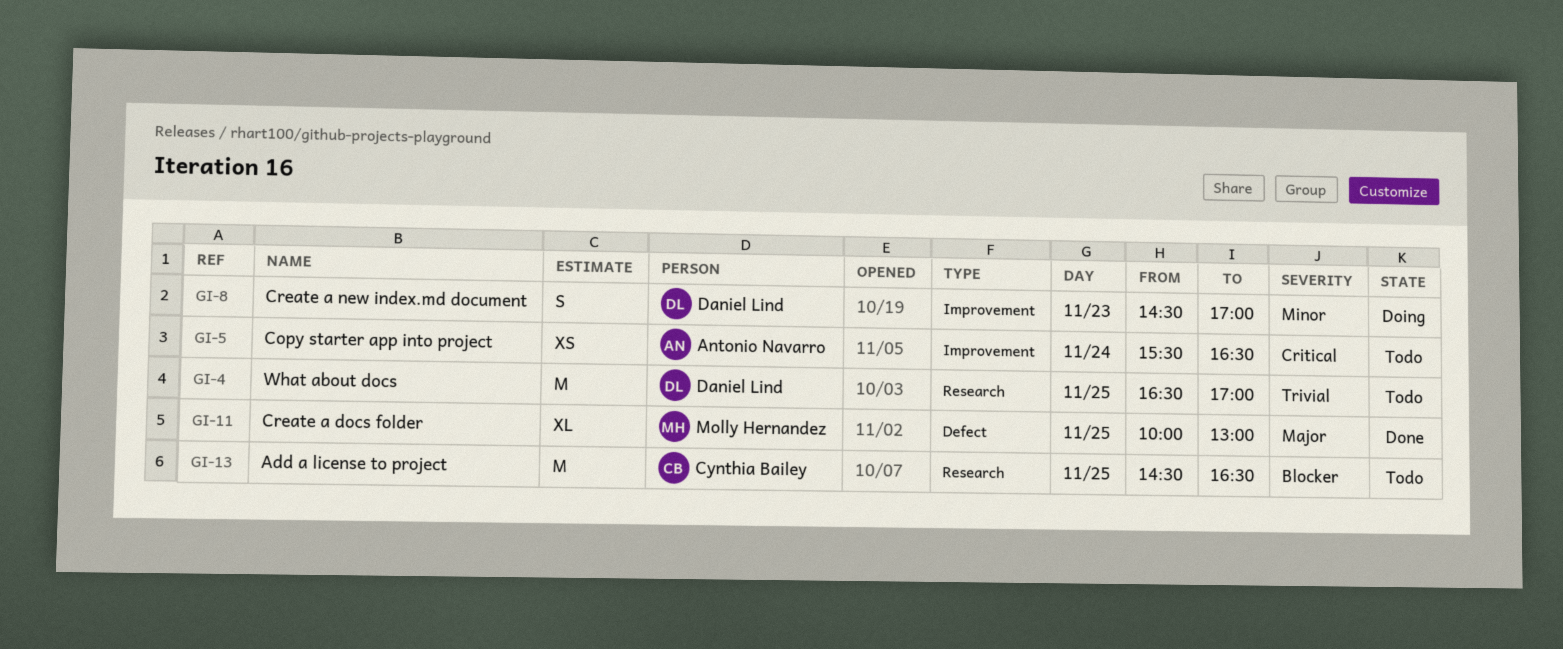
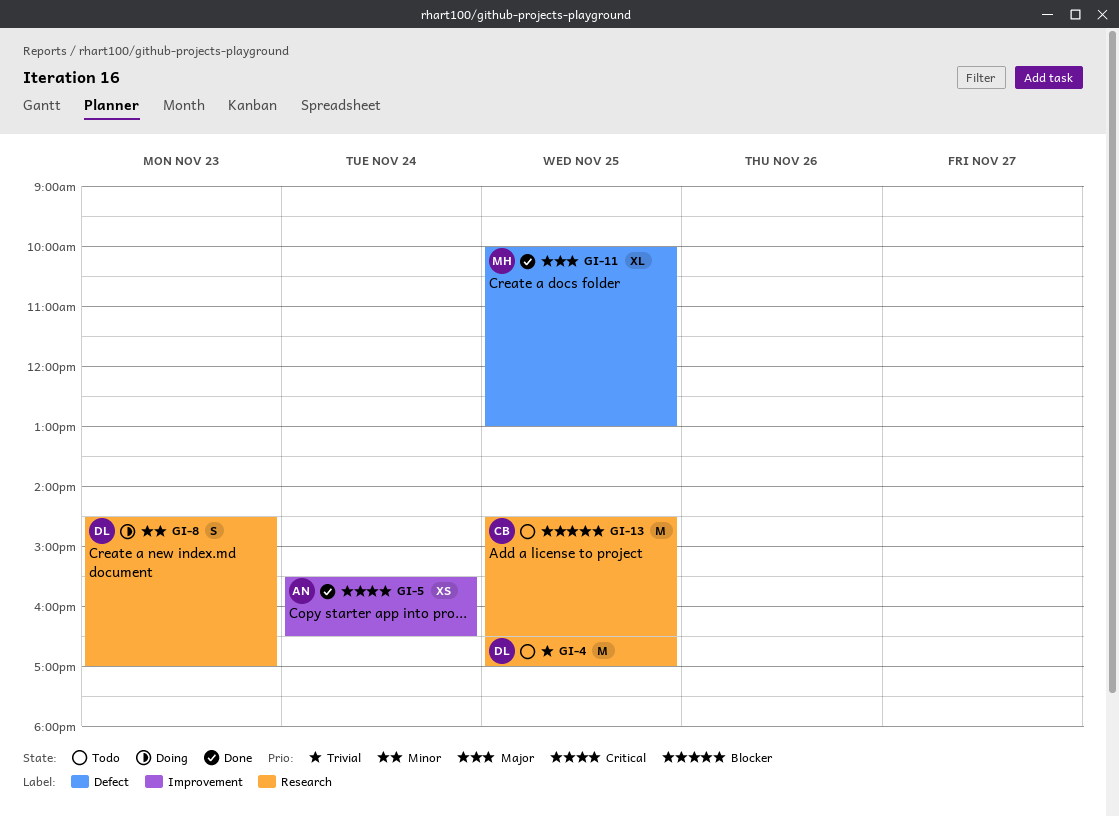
GI-5, status: Todo -> Done
GI-8, label: Improvement -> Research

